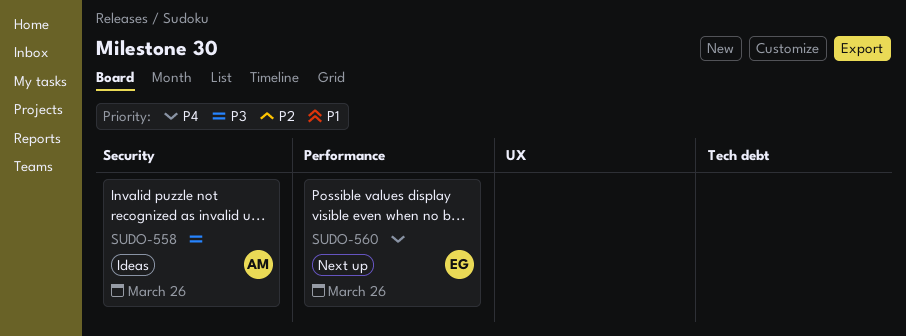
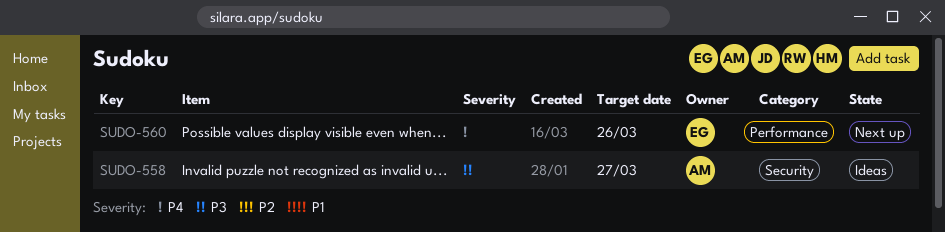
SUDO-558, due: Mar 26 -> Mar 27

